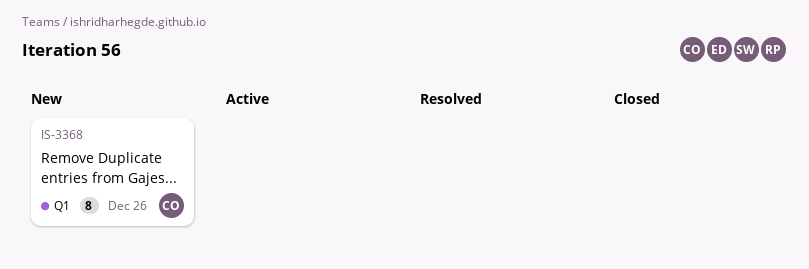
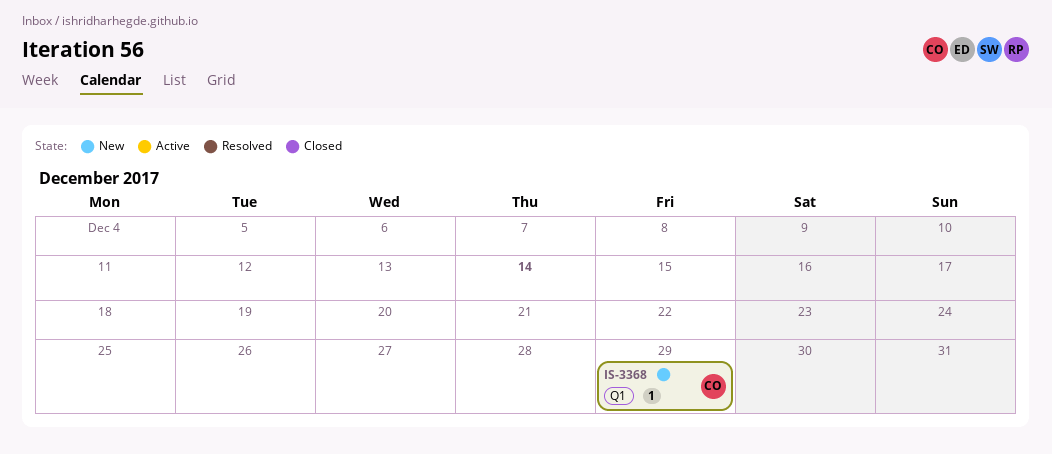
IS-3368, estimate: 8 -> 1
IS-3368, due: Dec 26 -> Dec 29

